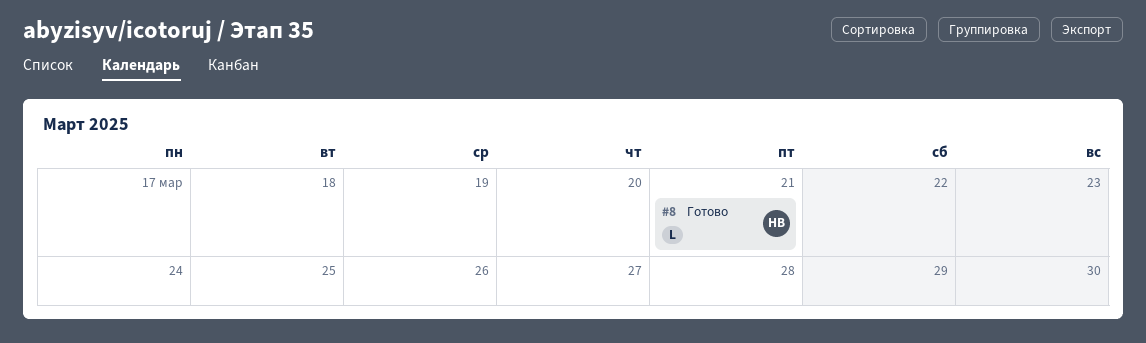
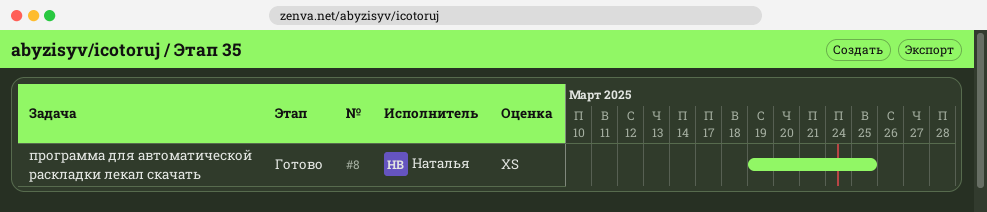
#8, estimate: L -> XS
#8, due: Mar 21 -> Mar 25

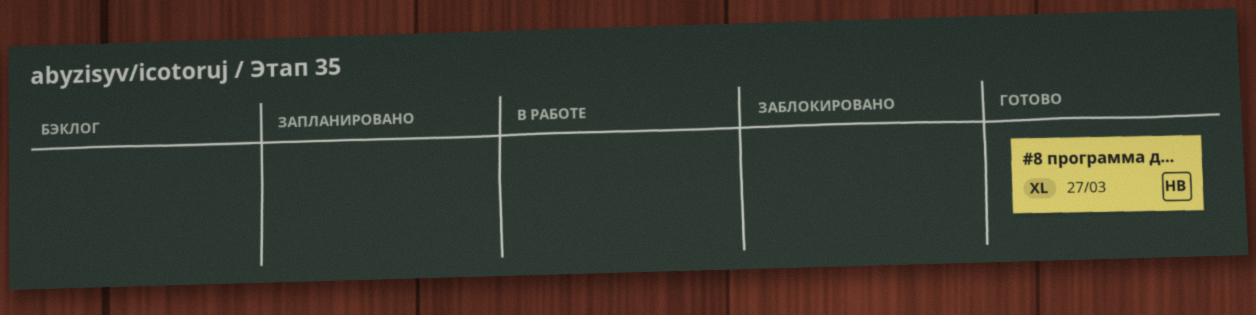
#8, estimate: XS -> XL
#8, due: Mar 25 -> Mar 27

